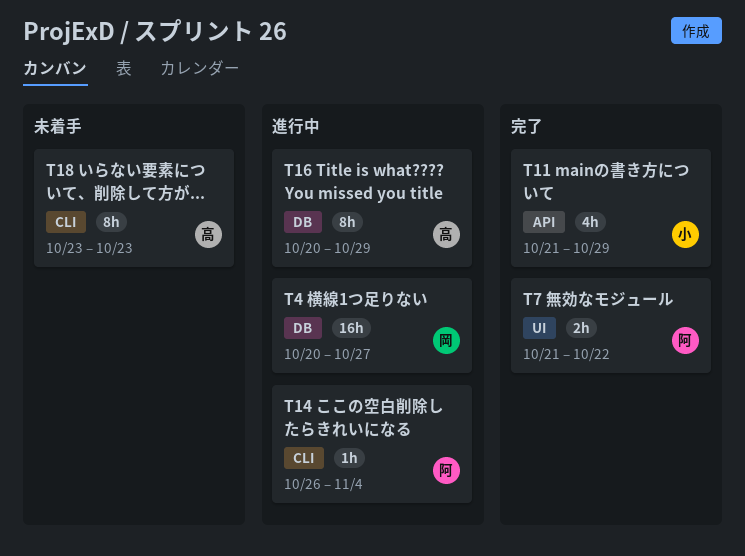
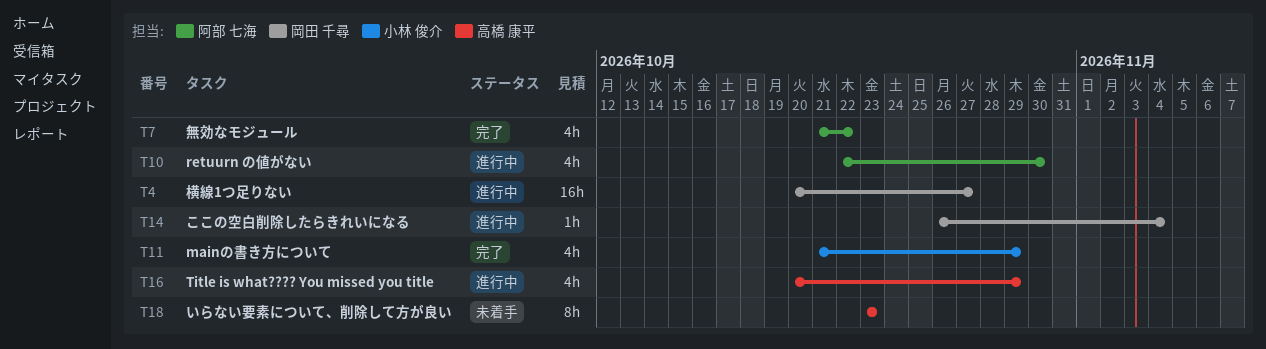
T7, estimate: 2h -> 4h
T10: none -> present
T14, owner: 阿部 七海 -> 岡田 千尋
T16, estimate: 8h -> 4h

